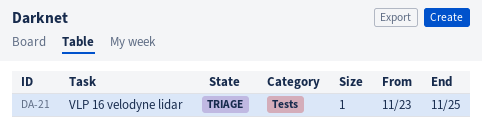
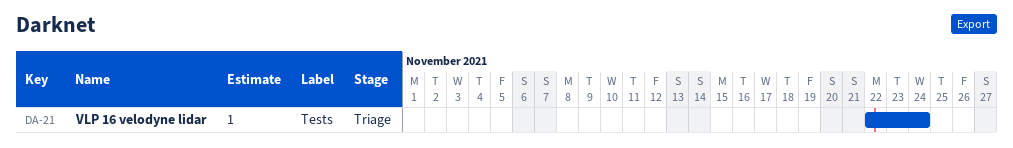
DA-21, start: Nov 23 -> Nov 22
DA-21, due: Nov 25 -> Nov 24

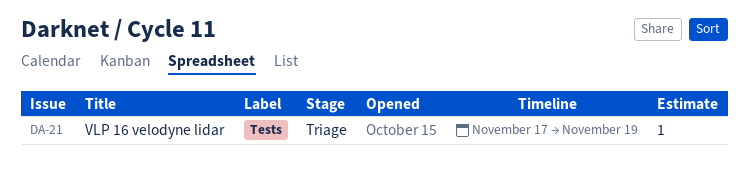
DA-21, start: Nov 22 -> Nov 17
DA-21, due: Nov 24 -> Nov 19

